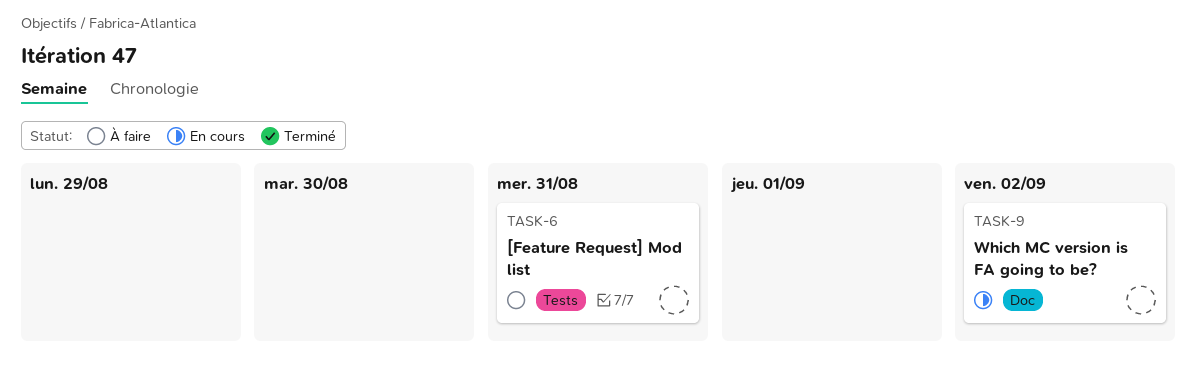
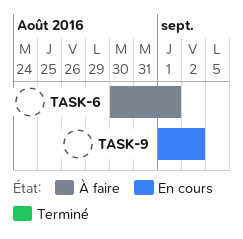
TASK-6, due: Aug 31 -> Sep 1

